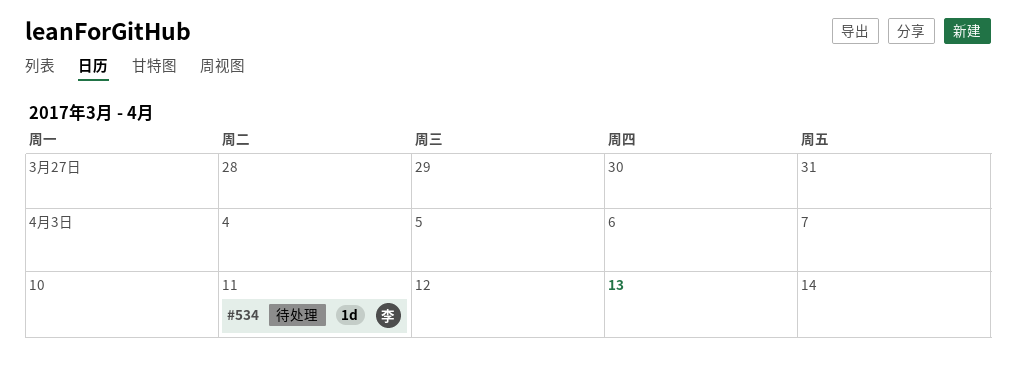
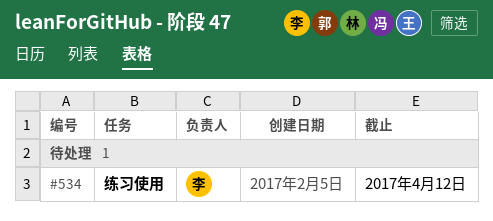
#534, due: Apr 11 -> Apr 12

